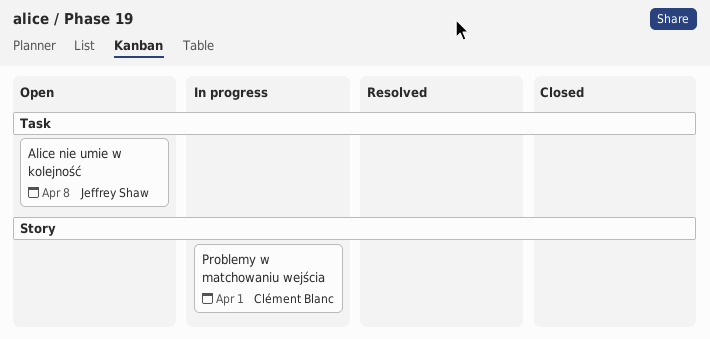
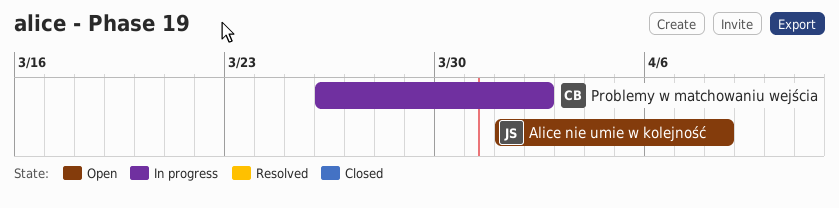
Problemy w matchowaniu wejścia, due: Apr 1 -> Apr 2

